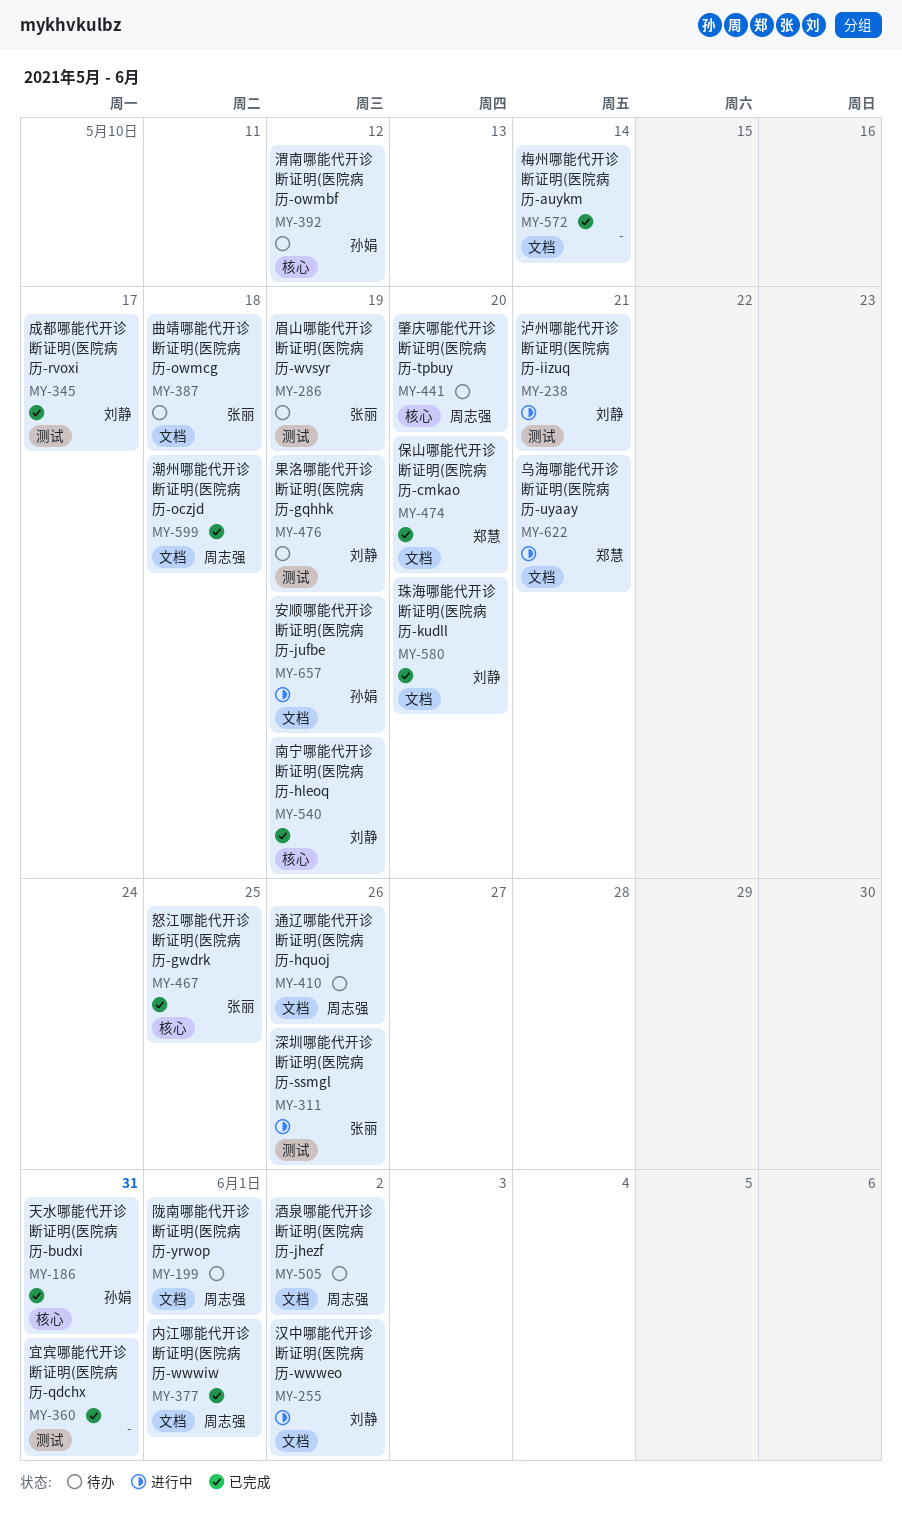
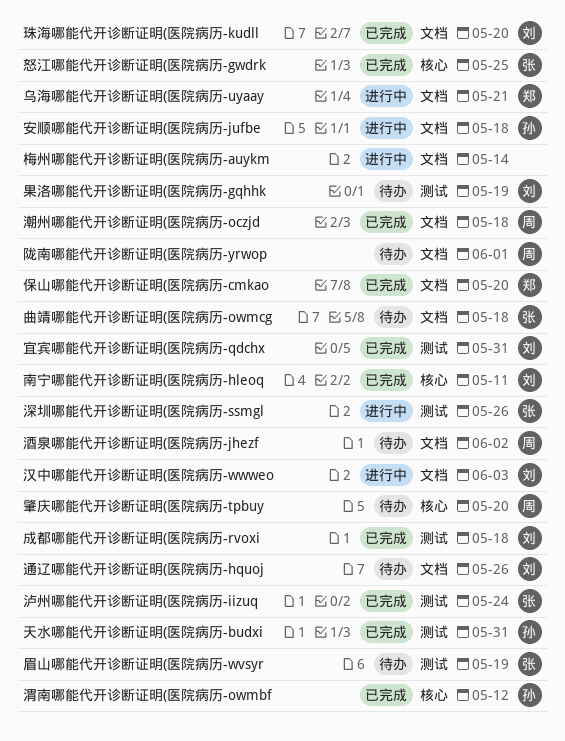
内江哪能代开诊断证明(医院病历-wwwiw: present -> none
南宁哪能代开诊断证明(医院病历-hleoq, due: May 19 -> May 11
天水哪能代开诊断证明(医院病历-budxi, label: 核心 -> 测试
安顺哪能代开诊断证明(医院病历-jufbe, due: May 19 -> May 18
宜宾哪能代开诊断证明(医院病历-qdchx, owner: none -> 刘静
成都哪能代开诊断证明(医院病历-rvoxi, due: May 17 -> May 18
梅州哪能代开诊断证明(医院病历-auykm, status: 已完成 -> 进行中
汉中哪能代开诊断证明(医院病历-wwweo, due: Jun 2 -> Jun 3
泸州哪能代开诊断证明(医院病历-iizuq, status: 进行中 -> 已完成
泸州哪能代开诊断证明(医院病历-iizuq, owner: 刘静 -> 张丽
泸州哪能代开诊断证明(医院病历-iizuq, due: May 21 -> May 24
渭南哪能代开诊断证明(医院病历-owmbf, status: 待办 -> 已完成
通辽哪能代开诊断证明(医院病历-hquoj, owner: 周志强 -> 刘静

